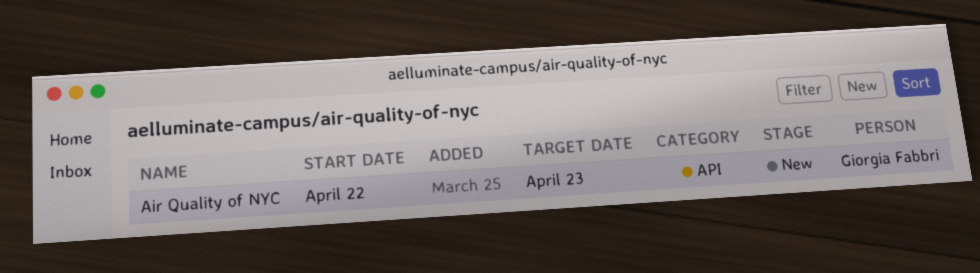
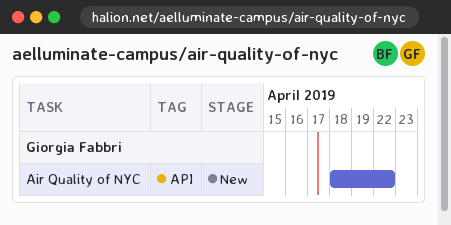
Air Quality of NYC, start: Apr 22 -> Apr 18
Air Quality of NYC, due: Apr 23 -> Apr 22

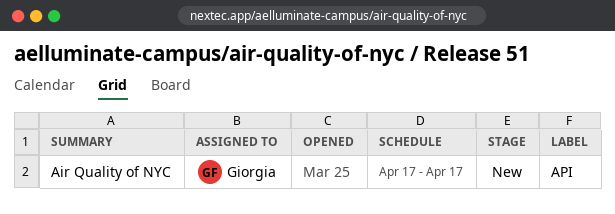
Air Quality of NYC, start: Apr 18 -> Apr 17
Air Quality of NYC, due: Apr 22 -> Apr 17

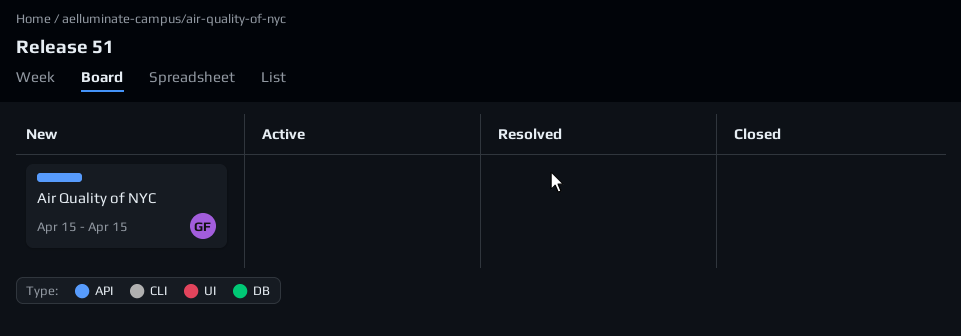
Air Quality of NYC, start: Apr 17 -> Apr 15
Air Quality of NYC, due: Apr 17 -> Apr 15

